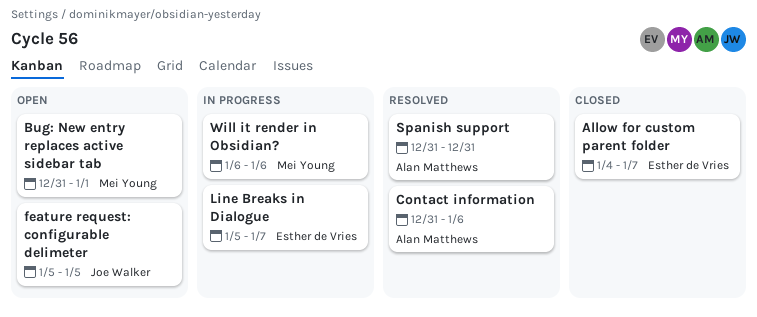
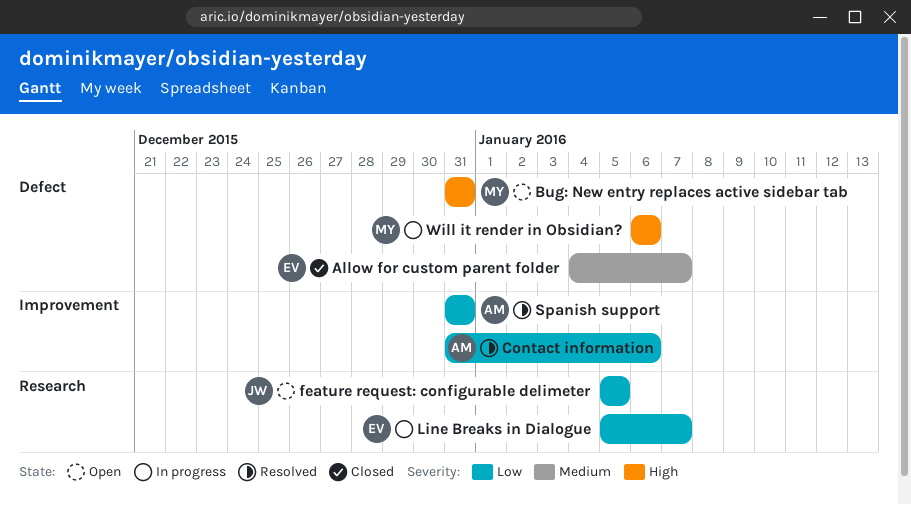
Bug: New entry replaces active sidebar tab, due: Jan 1 -> Dec 31

